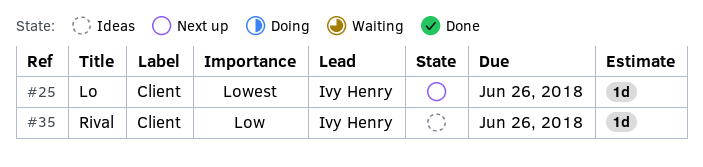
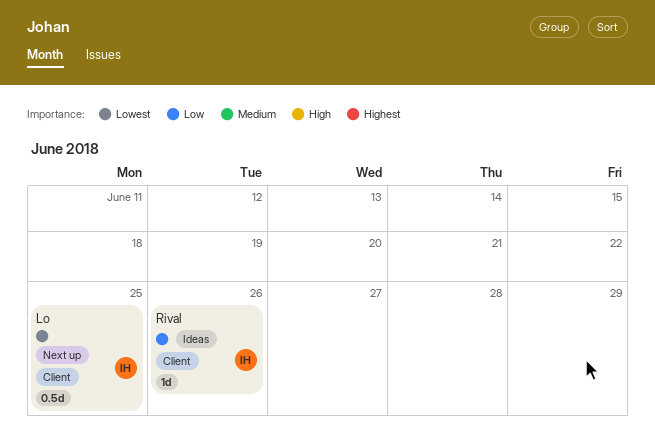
Lo, estimate: 1d -> 0.5d
Lo, due: Jun 26 -> Jun 25

